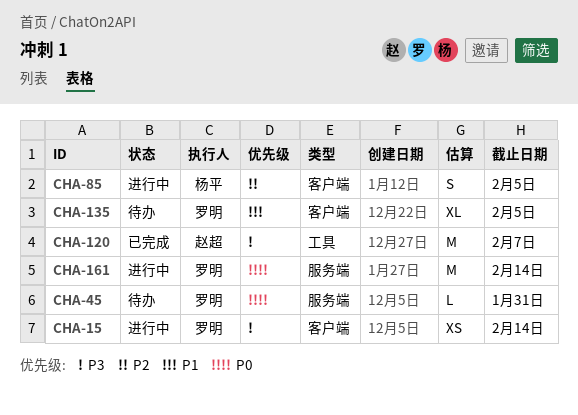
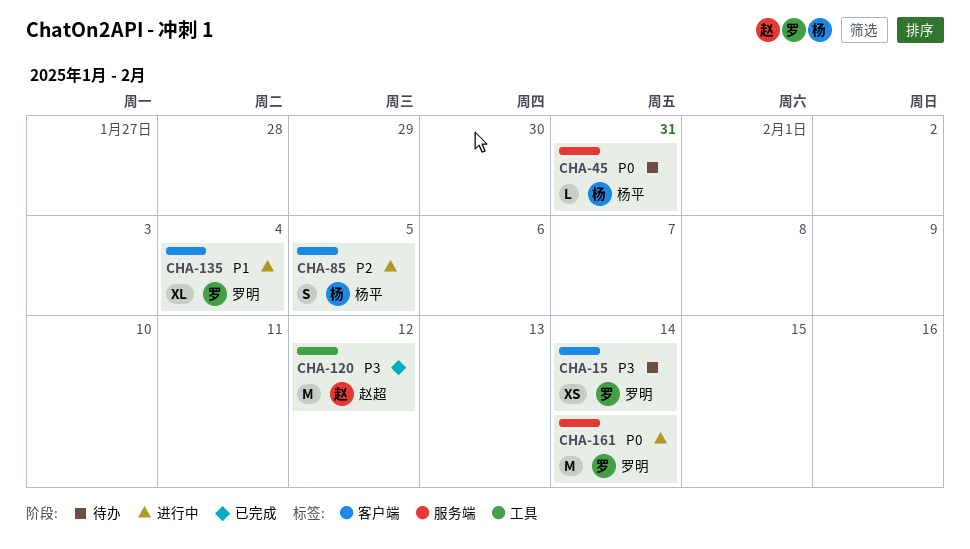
CHA-15, status: 进行中 -> 待办
CHA-45, owner: 罗明 -> 杨平
CHA-120, due: Feb 7 -> Feb 12
CHA-135, status: 待办 -> 进行中
CHA-135, due: Feb 5 -> Feb 4

